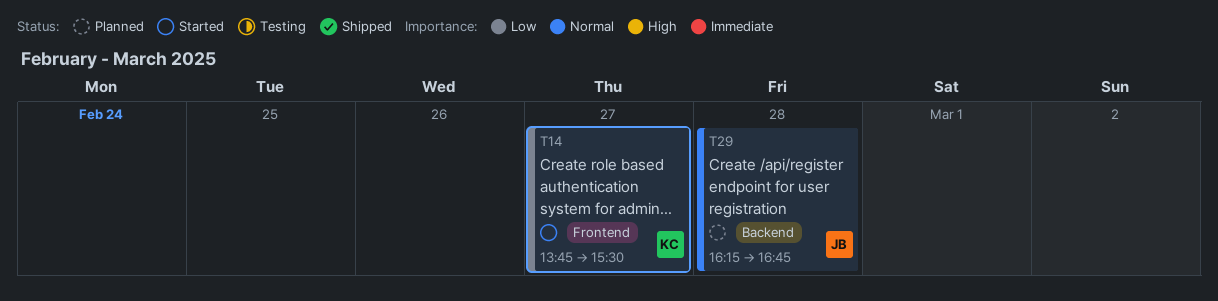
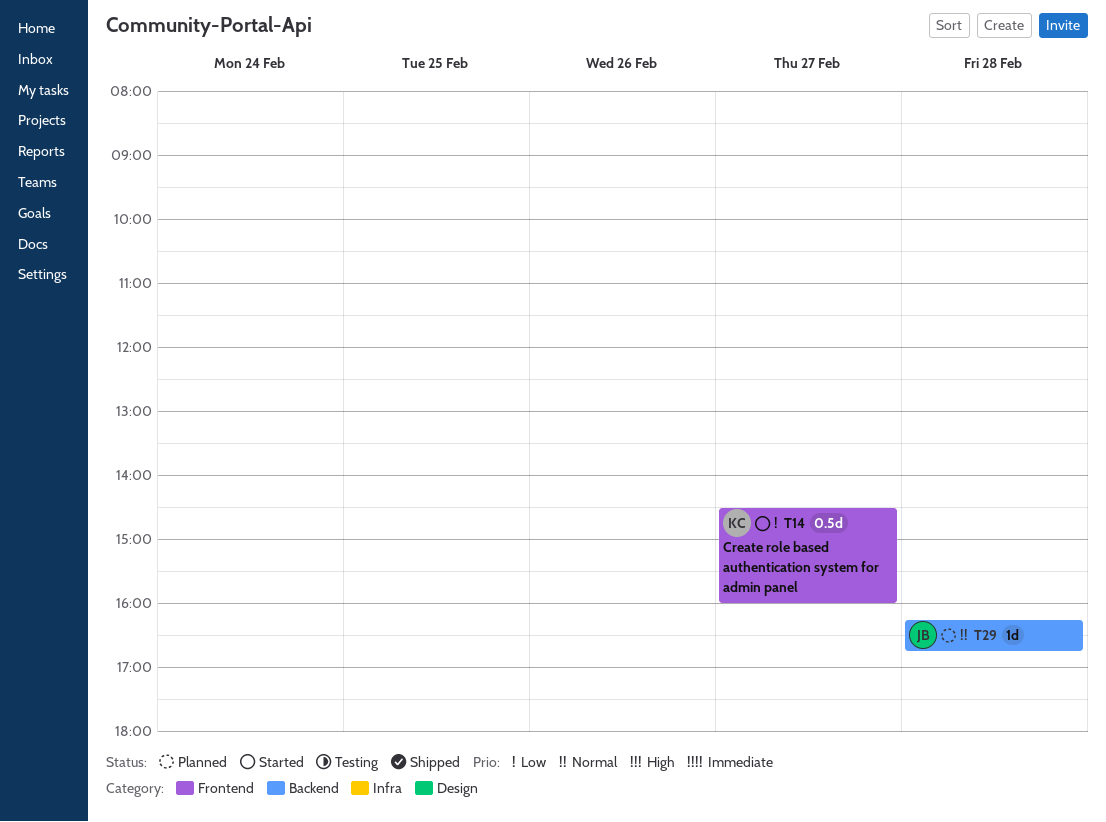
T14, begins: 13:45 -> 14:30
T14, ends: 15:30 -> 16:00

